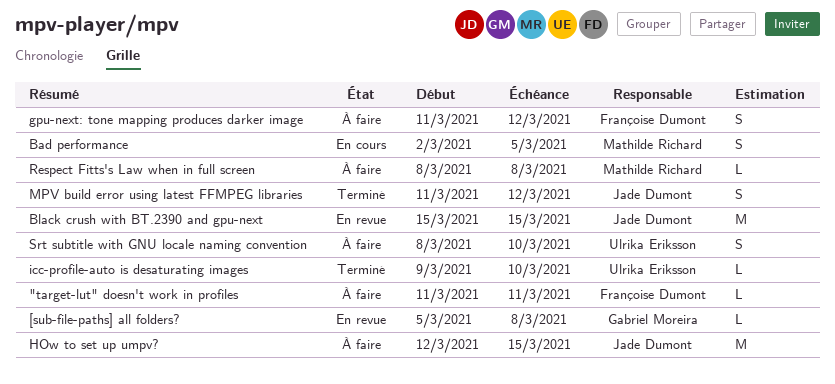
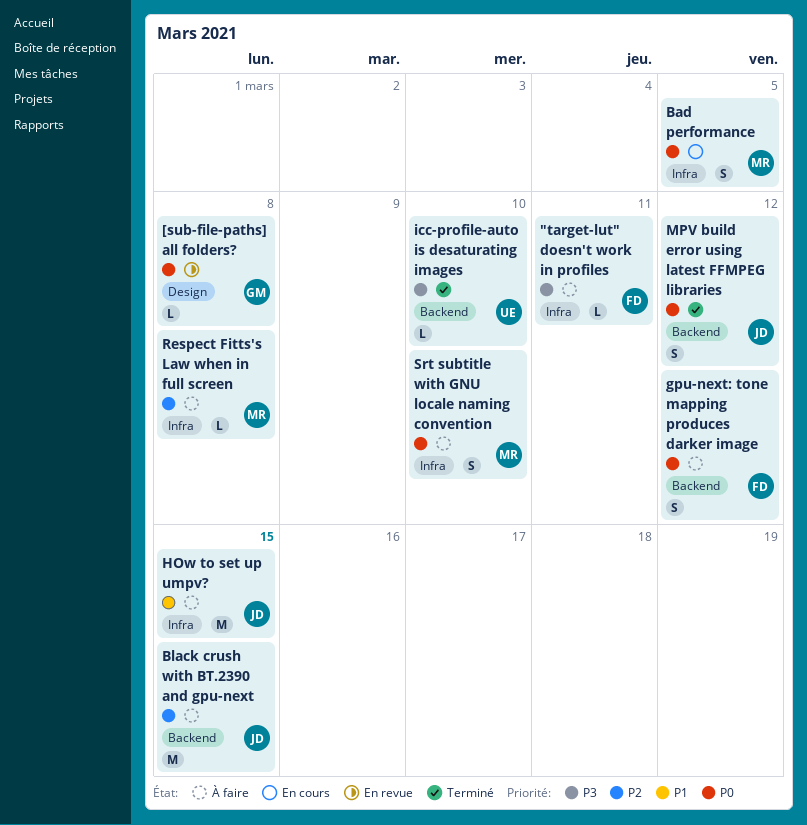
Black crush with BT.2390 and gpu-next, status: En revue -> À faire
Srt subtitle with GNU locale naming convention, owner: Ulrika Eriksson -> Mathilde Richard

